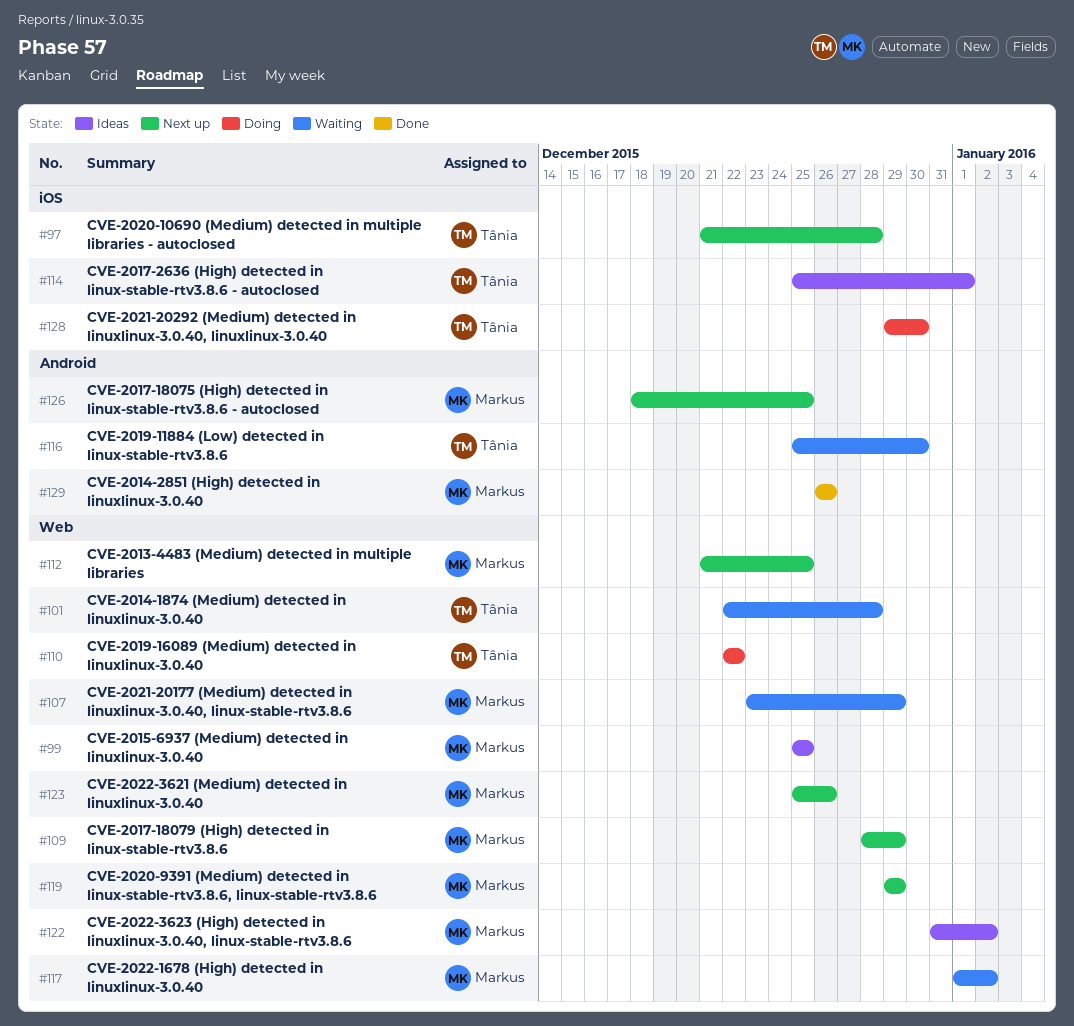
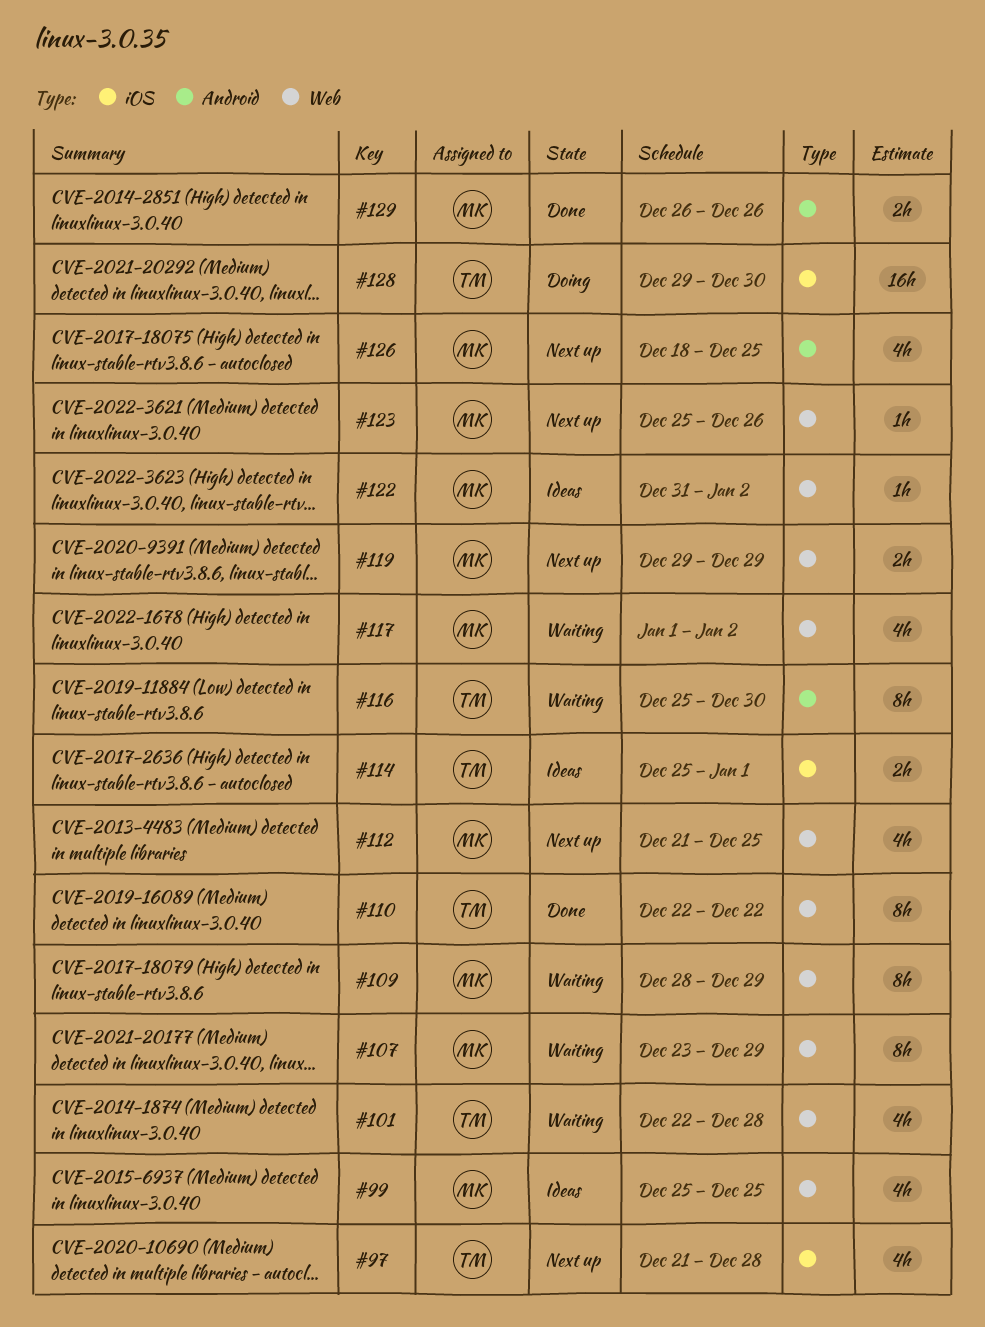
#109, status: Next up -> Waiting
#110, status: Doing -> Done

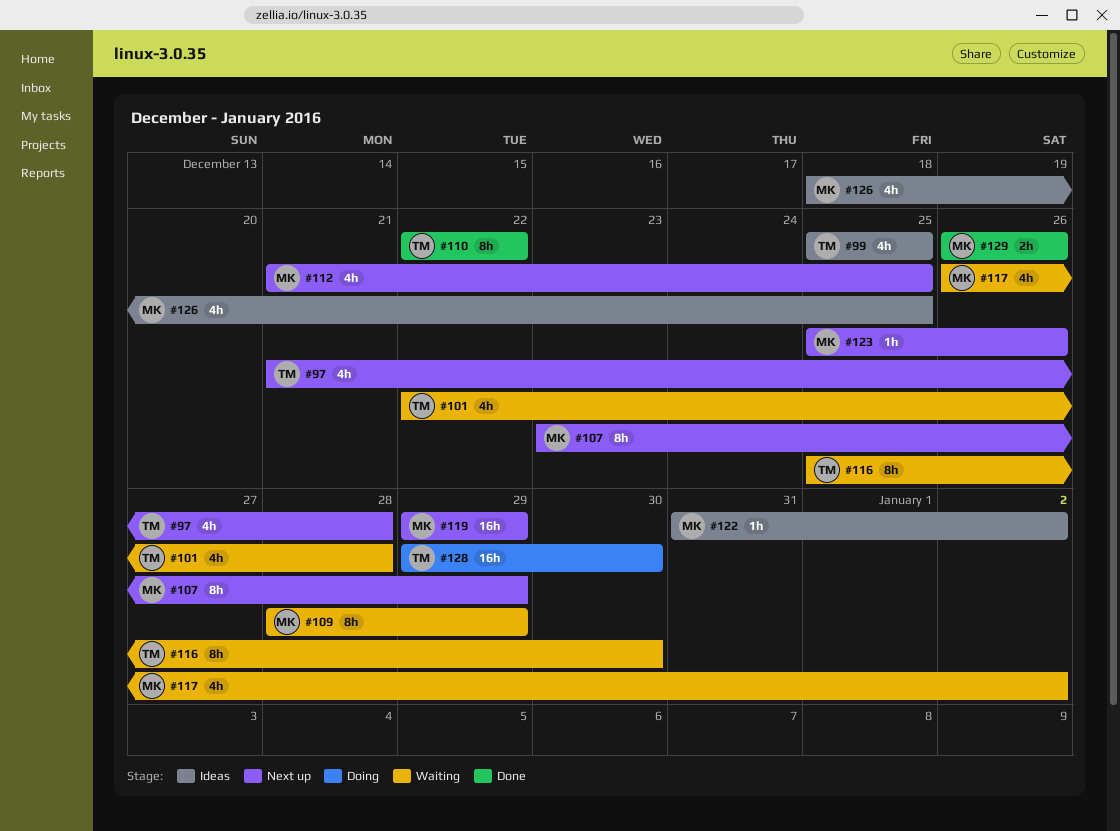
#99, owner: MK -> TM
#107, status: Waiting -> Next up
#114: present -> none
#117, start: Jan 1 -> Dec 26
#119, estimate: 2h -> 16h
#126, status: Next up -> Ideas

